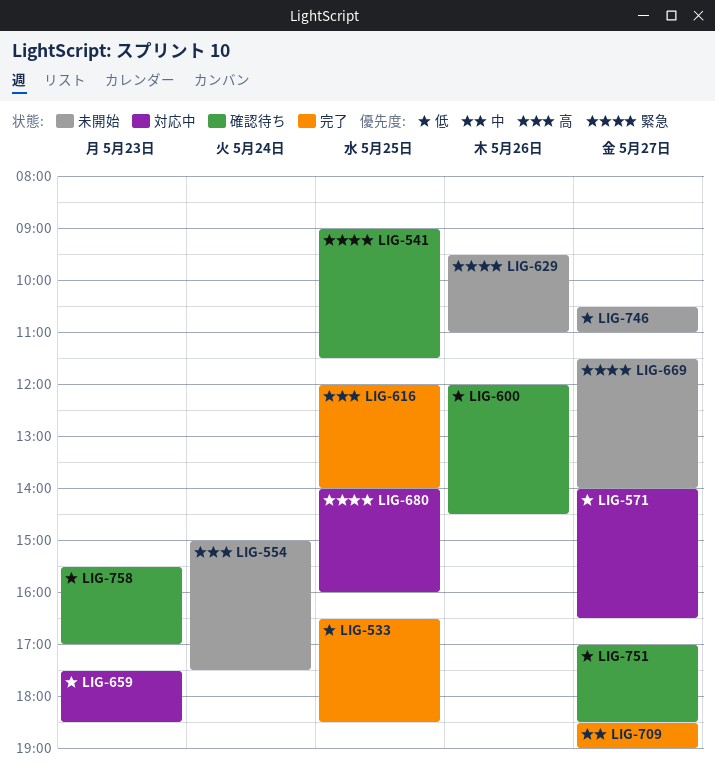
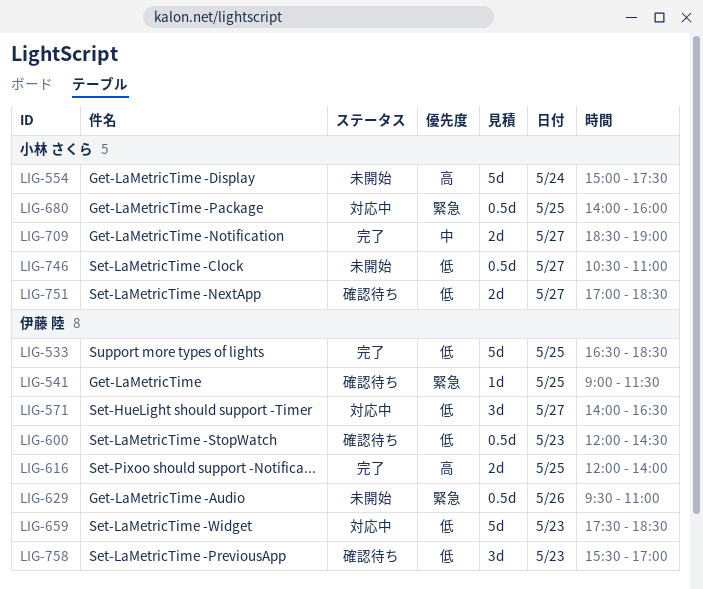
LIG-600, day: May 26 -> May 23
LIG-669: present -> none

